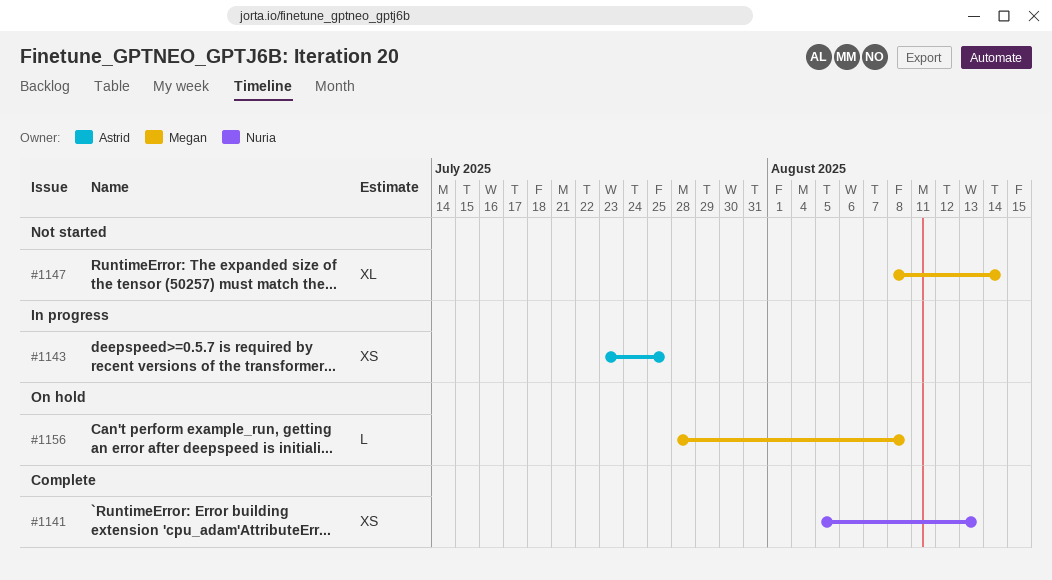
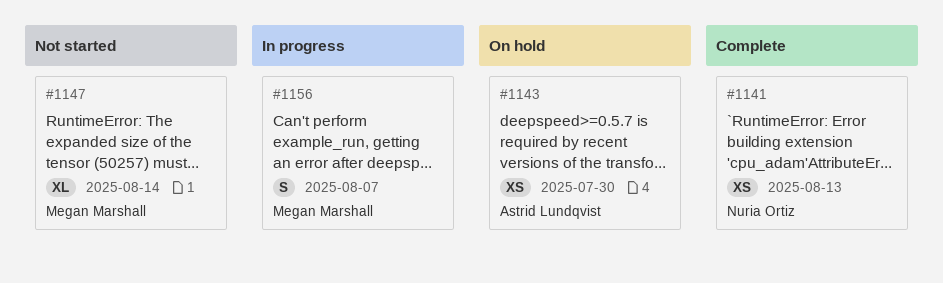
#1143, status: In progress -> On hold
#1143, due: Jul 25 -> Jul 30
#1156, status: On hold -> In progress
#1156, estimate: L -> S
#1156, due: Aug 8 -> Aug 7

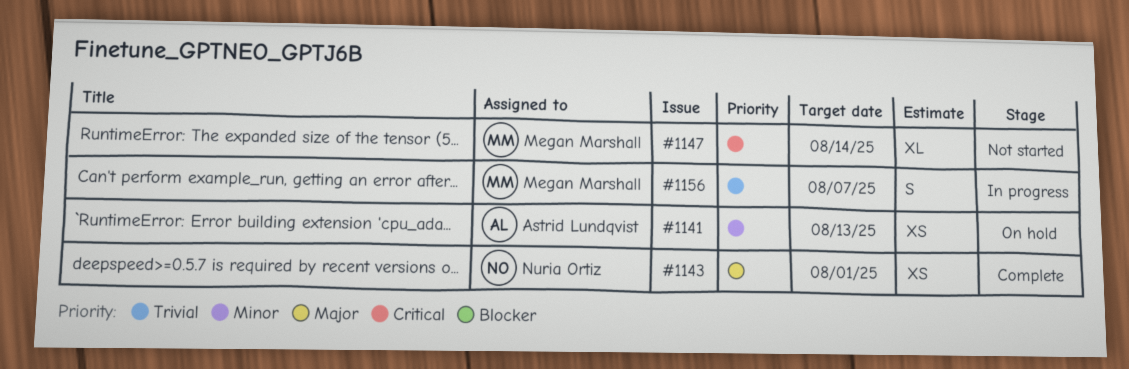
#1141, status: Complete -> On hold
#1141, owner: Nuria Ortiz -> Astrid Lundqvist
#1143, status: On hold -> Complete
#1143, owner: Astrid Lundqvist -> Nuria Ortiz
#1143, due: Jul 30 -> Aug 1

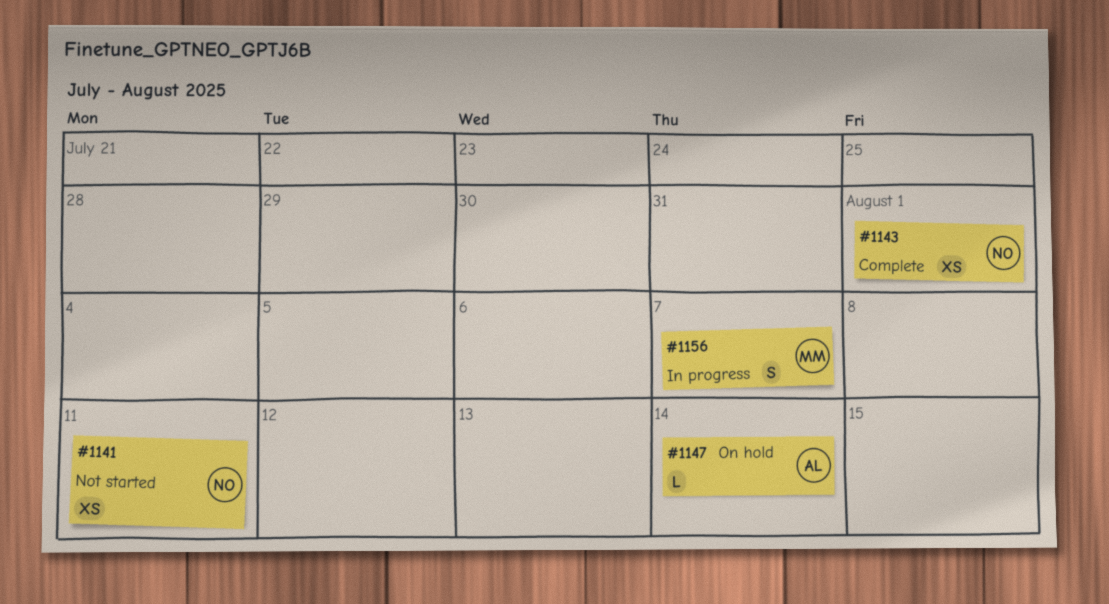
#1141, status: On hold -> Not started
#1141, owner: Astrid Lundqvist -> Nuria Ortiz
#1141, due: Aug 13 -> Aug 11
#1147, status: Not started -> On hold
#1147, owner: Megan Marshall -> Astrid Lundqvist
#1147, estimate: XL -> L

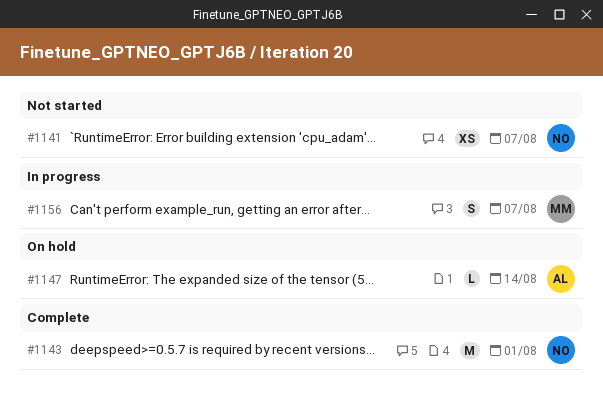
#1141, due: Aug 11 -> Aug 7
#1143, estimate: XS -> M

